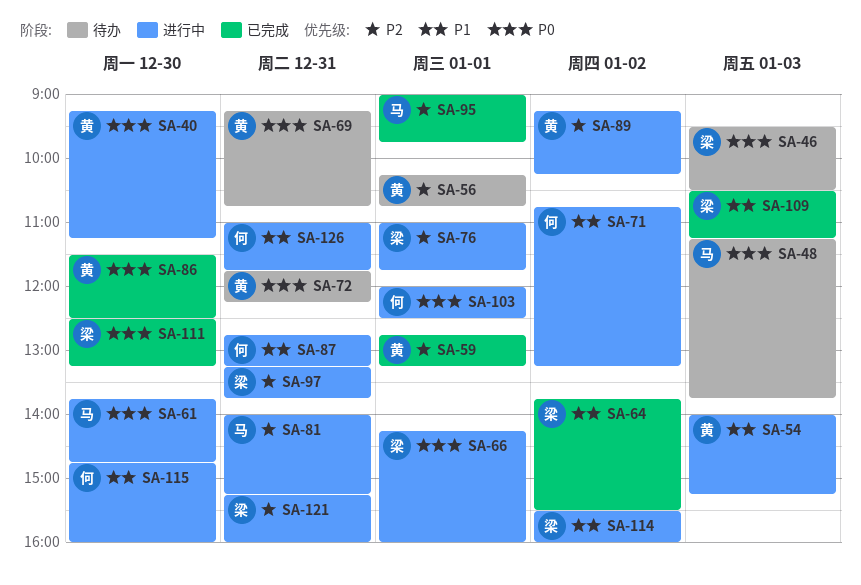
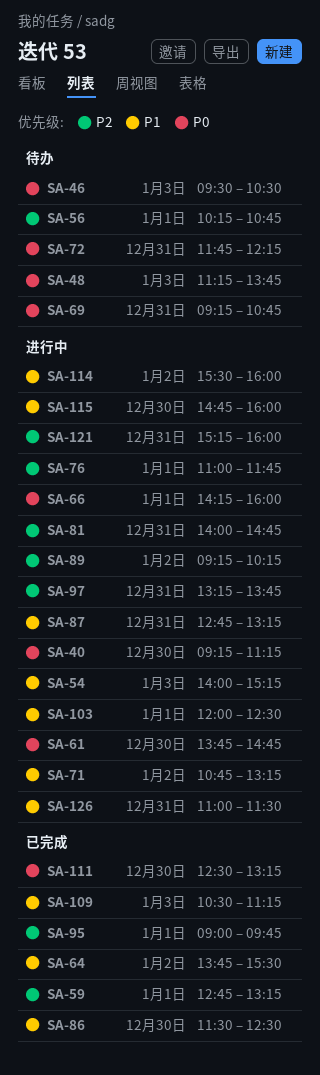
SA-81, ends: 15:15 -> 14:45
SA-86, priority: P0 -> P1
SA-103, priority: P0 -> P1
SA-126, ends: 11:45 -> 11:30

